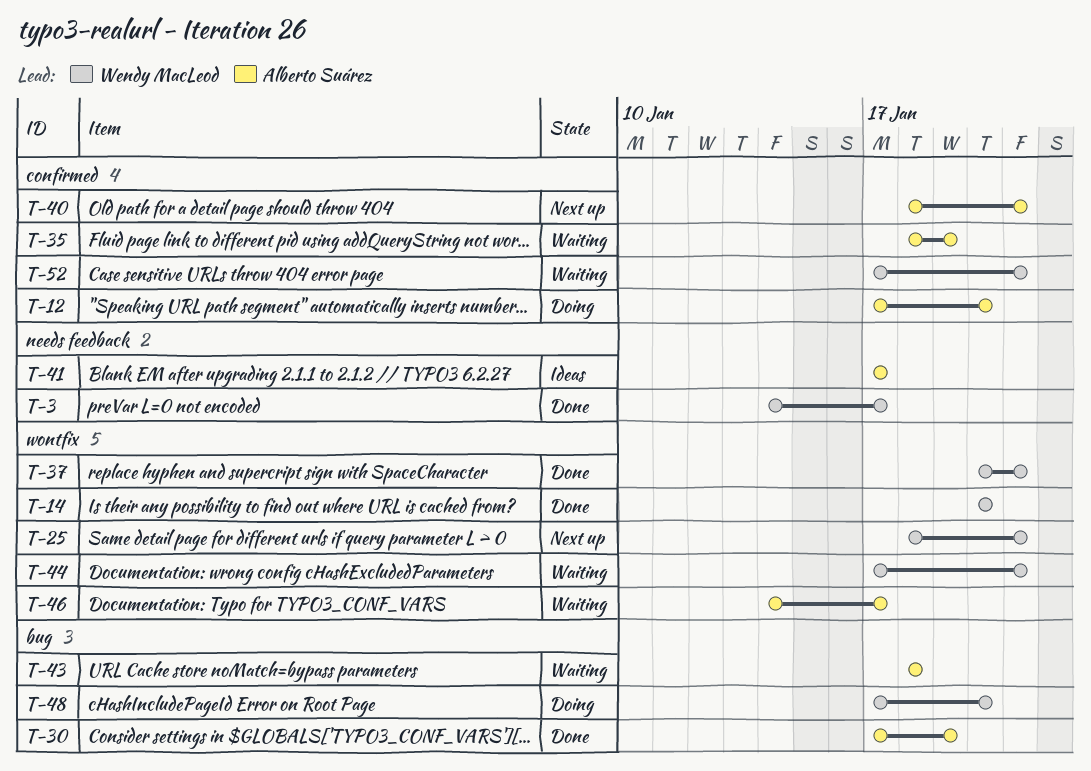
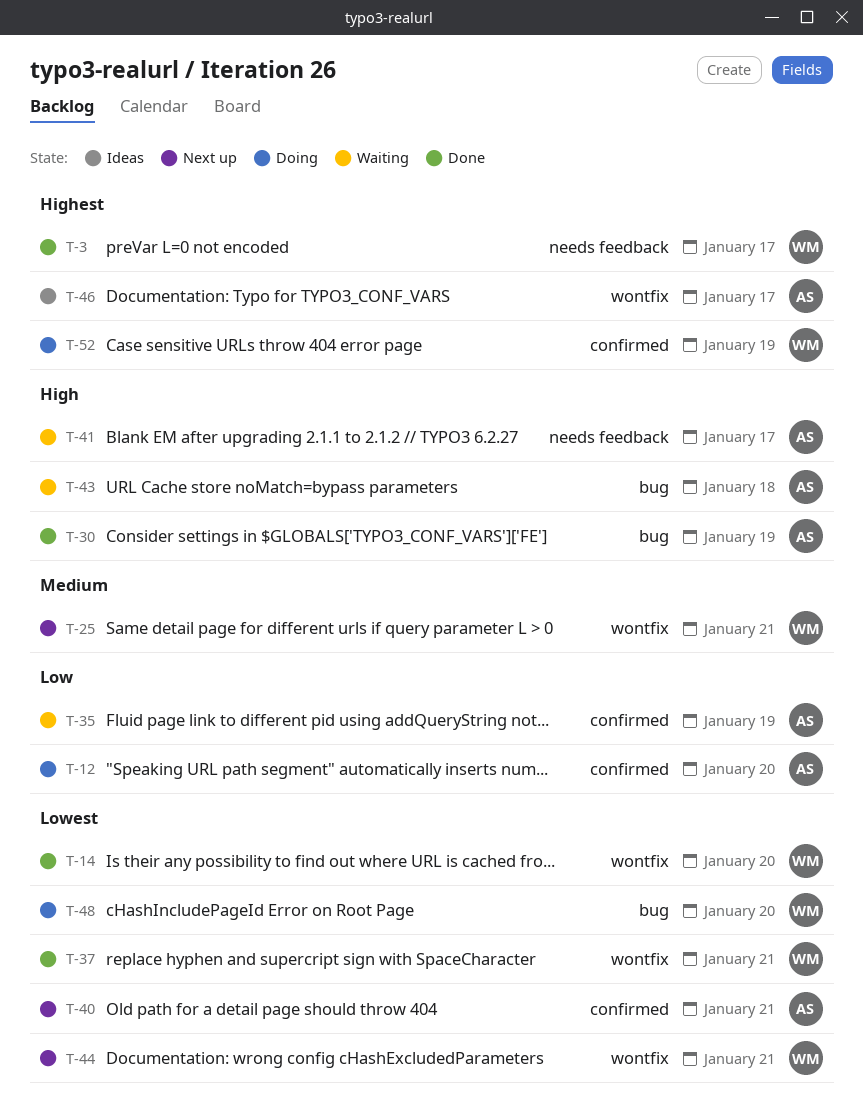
T-41, status: Ideas -> Waiting
T-44, status: Waiting -> Next up
T-46, status: Waiting -> Ideas
T-52, status: Waiting -> Doing
T-52, due: Jan 21 -> Jan 19

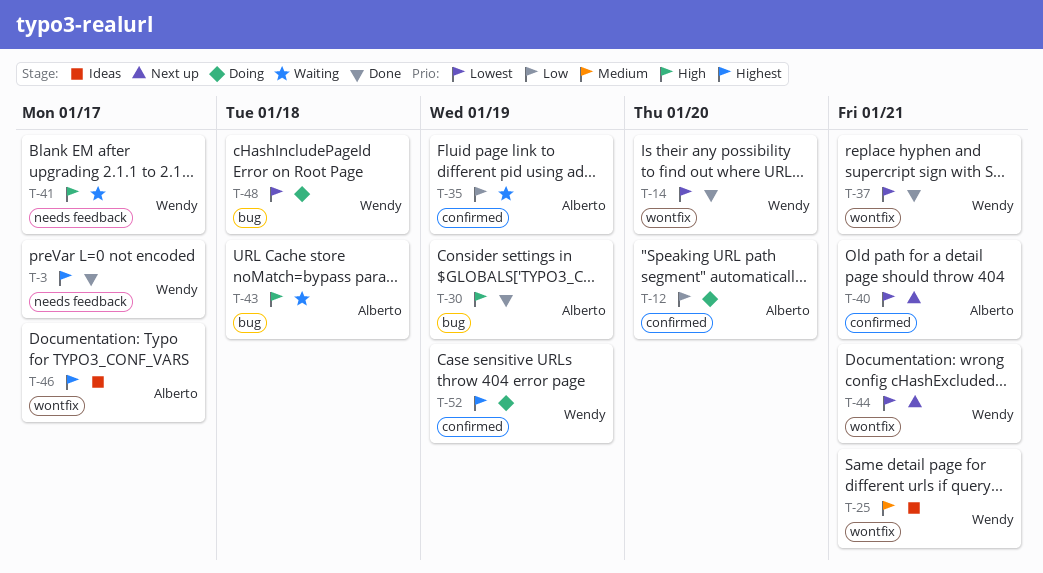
T-25, status: Next up -> Ideas
T-41, owner: Alberto -> Wendy
T-48, due: Jan 20 -> Jan 18

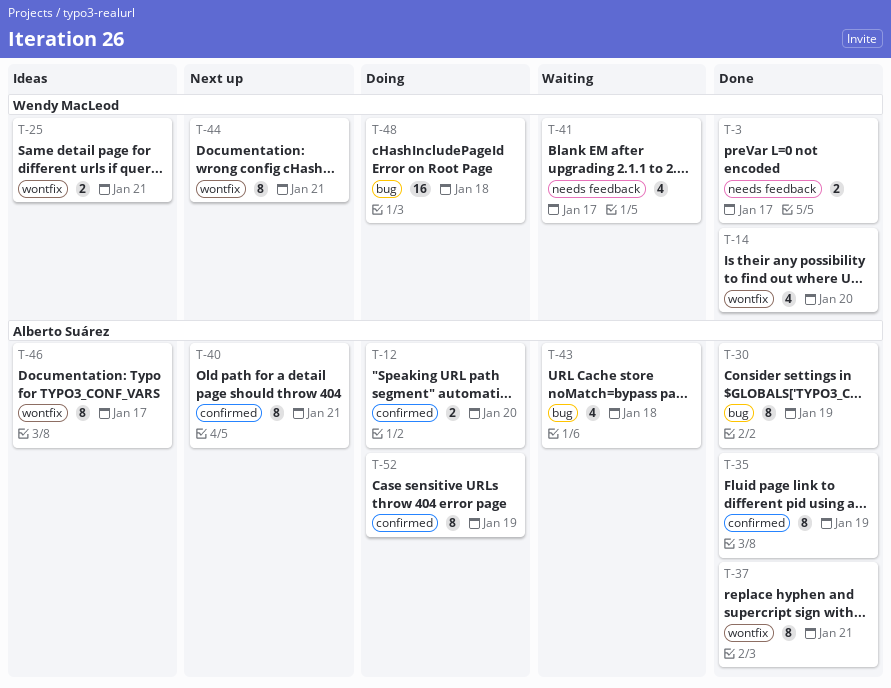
T-35, status: Waiting -> Done
T-37, owner: Wendy MacLeod -> Alberto Suárez
T-52, owner: Wendy MacLeod -> Alberto Suárez

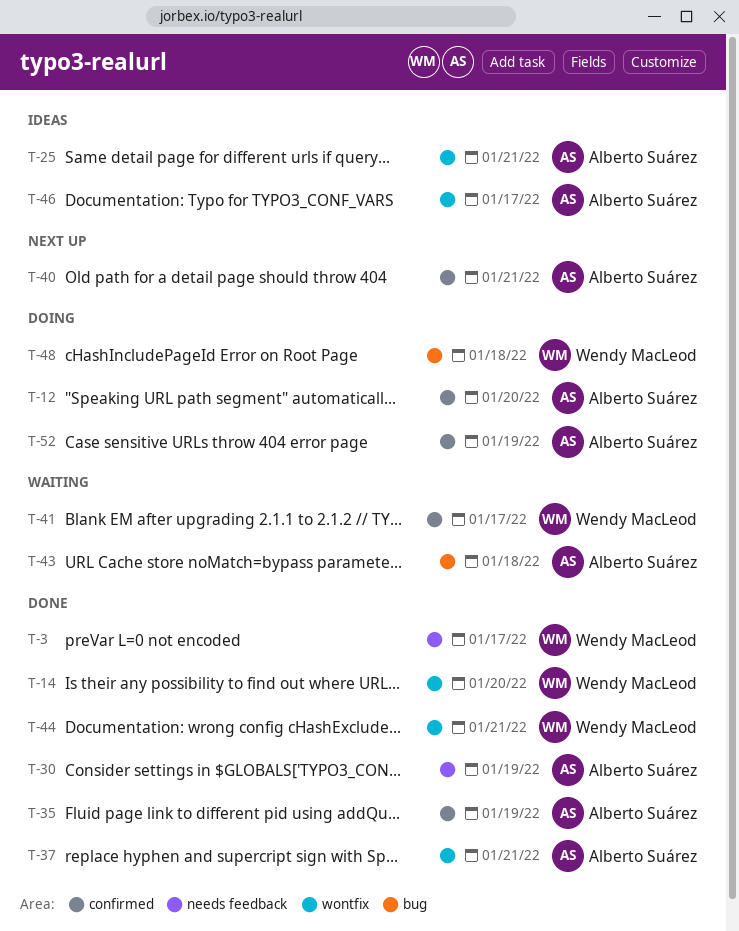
T-25, owner: Wendy MacLeod -> Alberto Suárez
T-30, label: bug -> needs feedback
T-41, label: needs feedback -> confirmed
T-44, status: Next up -> Done

